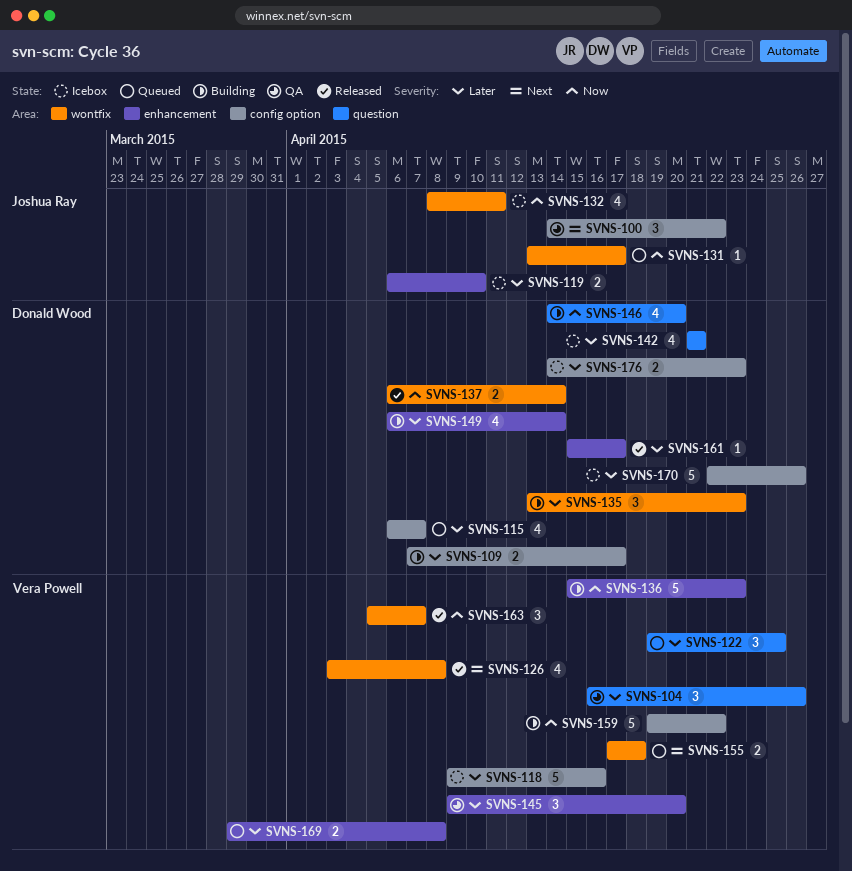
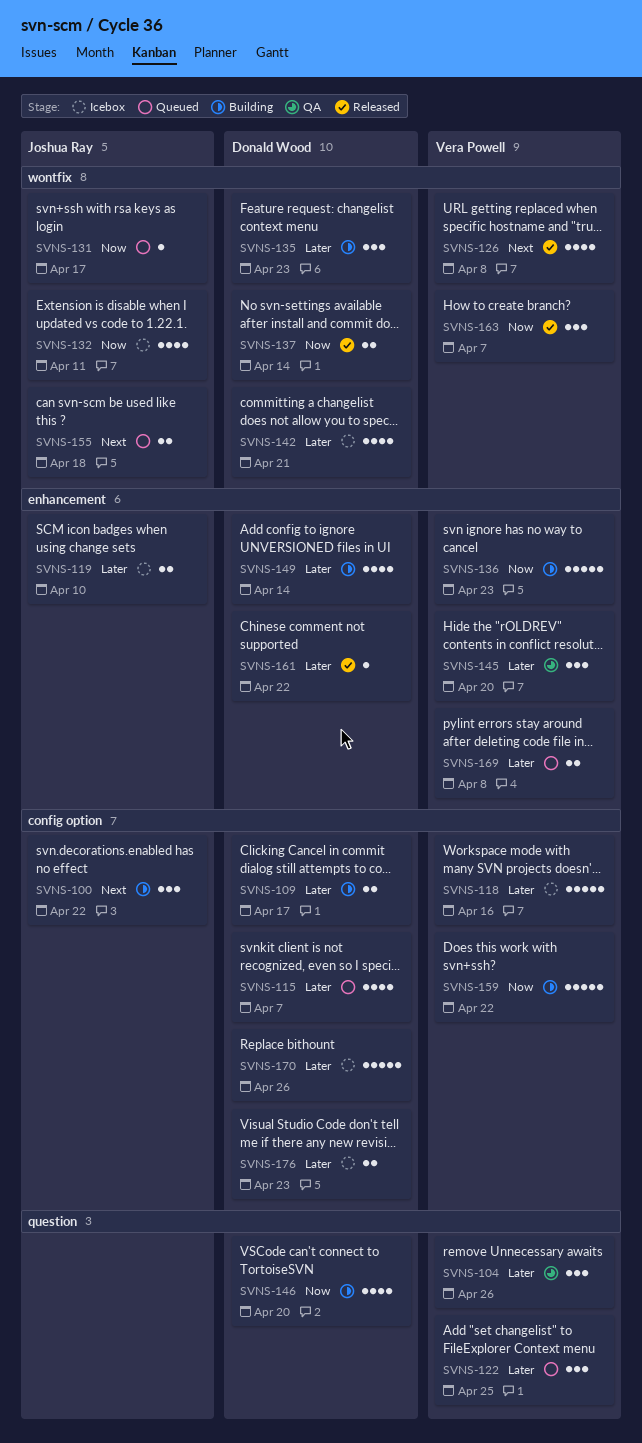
SVNS-100, status: QA -> Building
SVNS-142, label: question -> wontfix
SVNS-155, owner: Vera Powell -> Joshua Ray
SVNS-161, due: Apr 17 -> Apr 22

